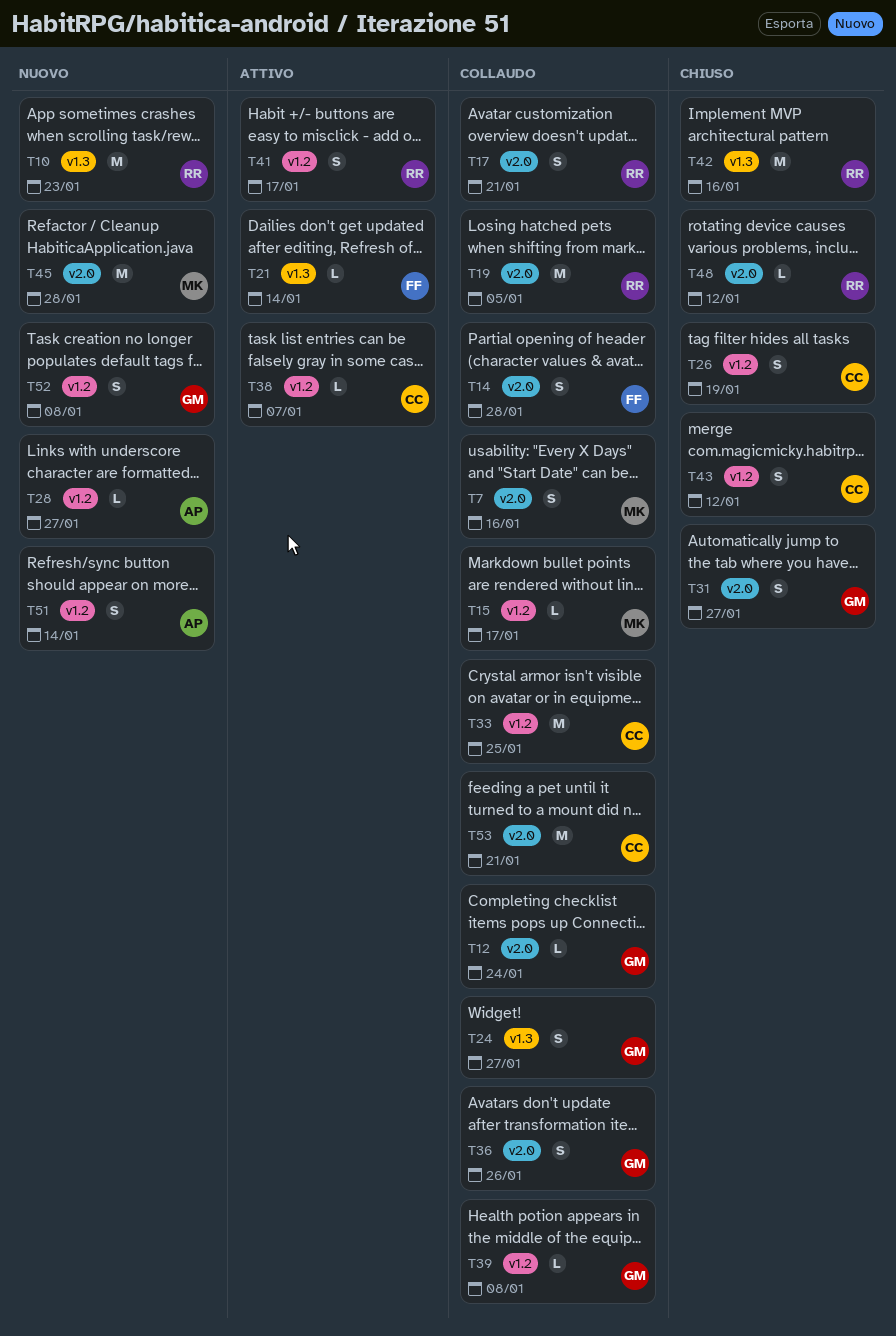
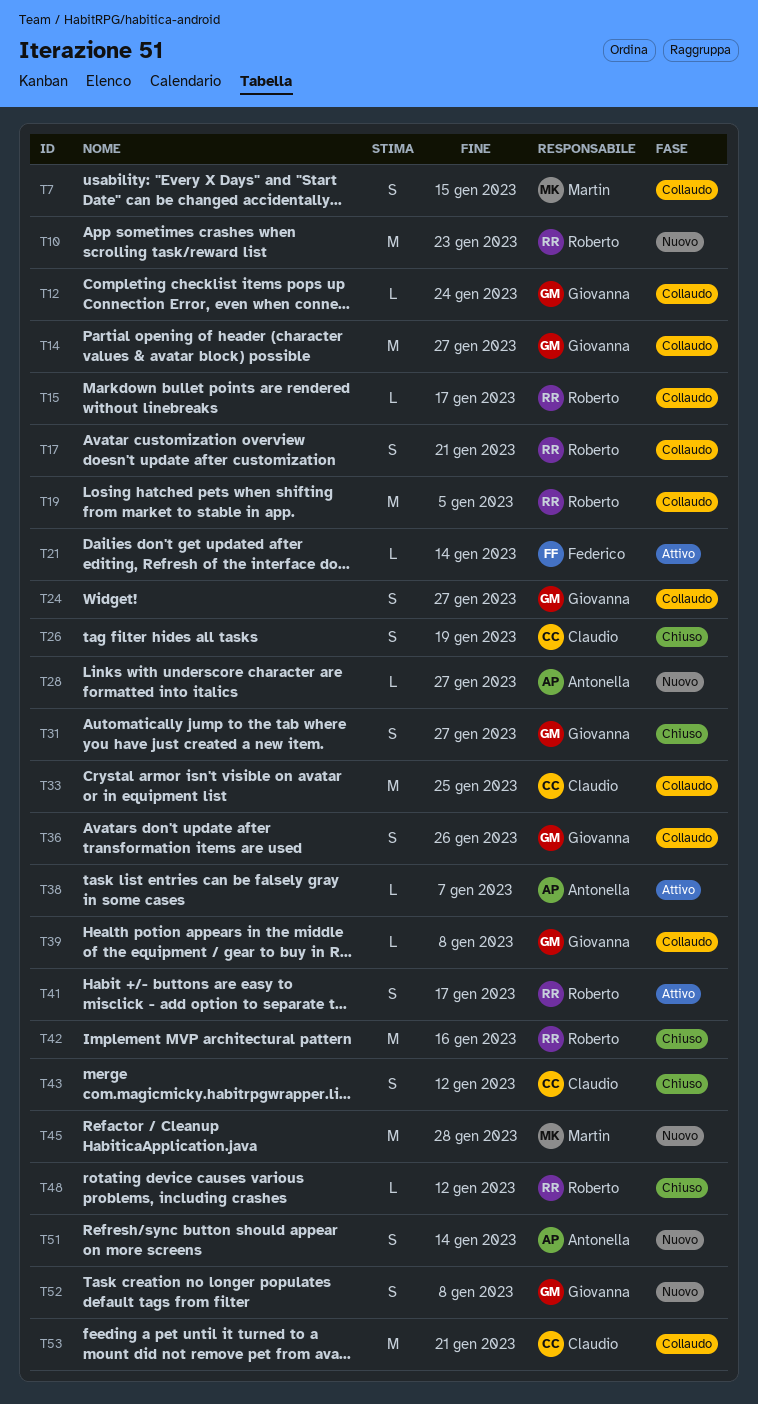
T7, due: Jan 16 -> Jan 15
T14, owner: Federico -> Giovanna
T14, estimate: S -> M
T14, due: Jan 28 -> Jan 27
T15, owner: Martin -> Roberto
T38, owner: Claudio -> Antonella

